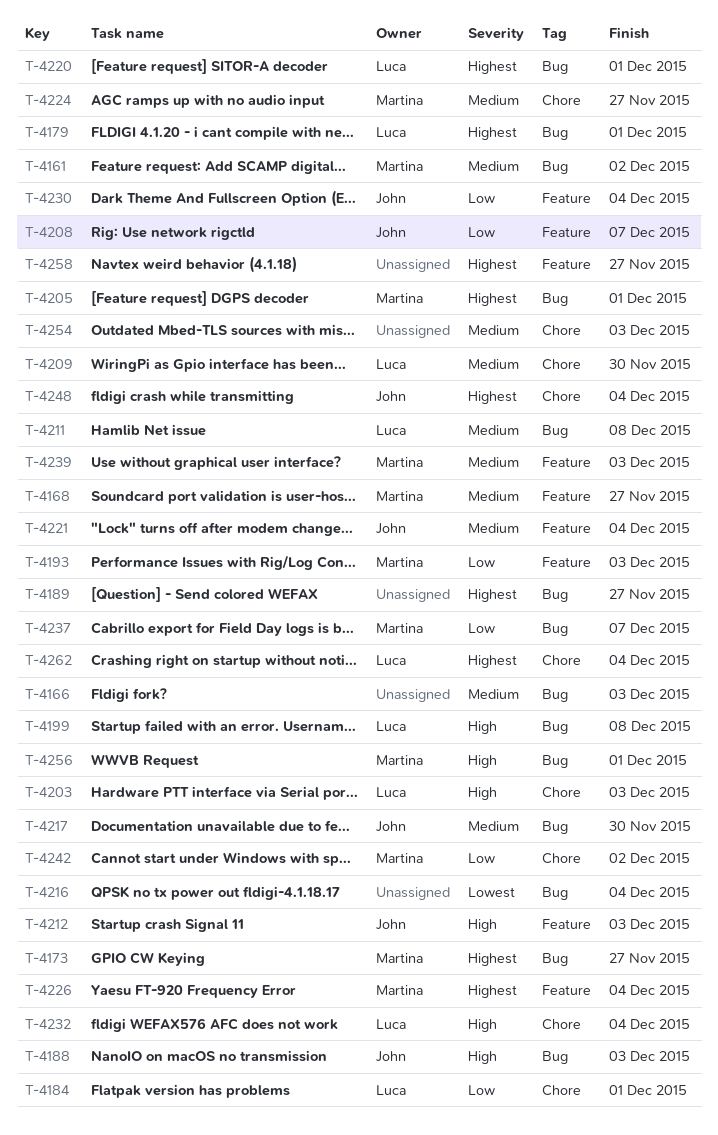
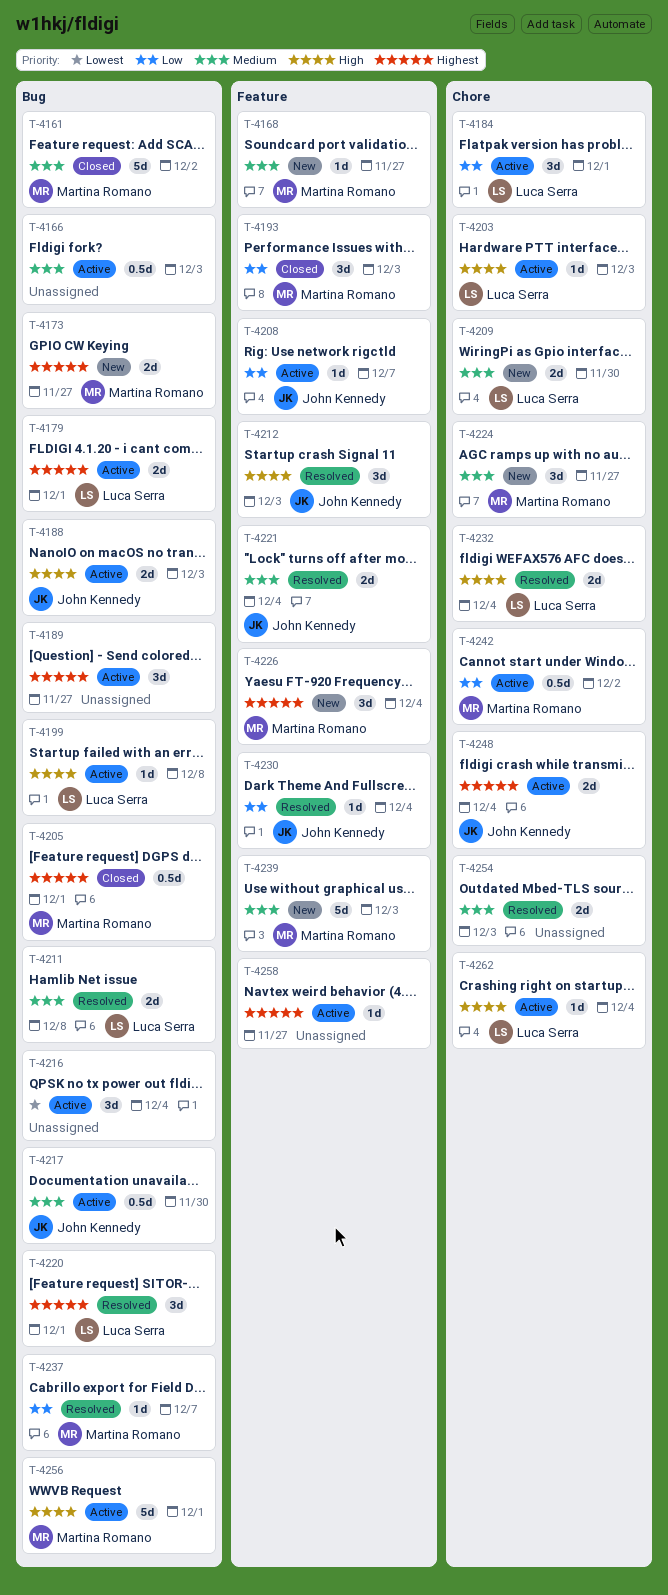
T-4262, priority: Highest -> High

